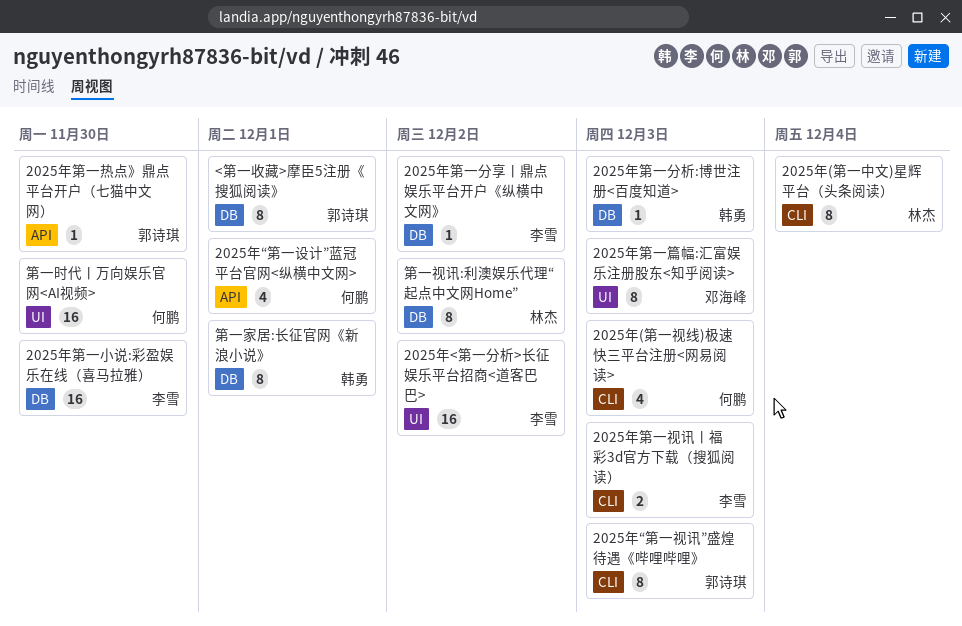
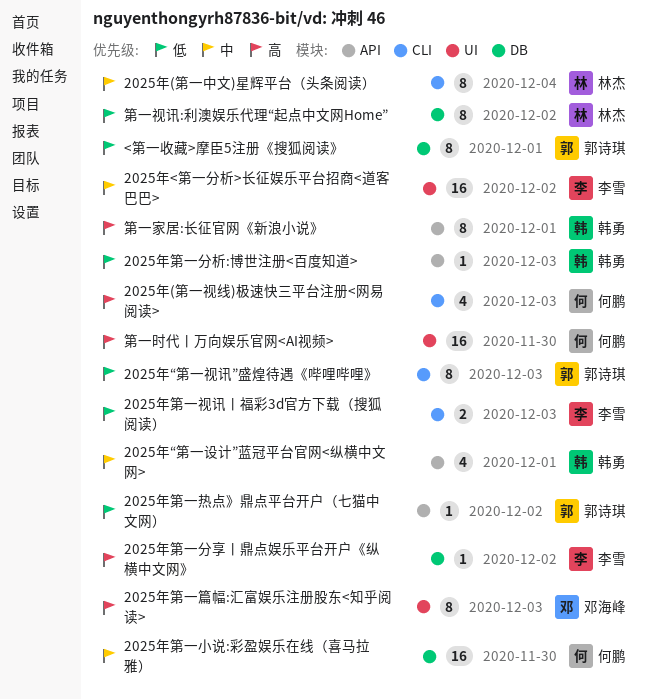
2025年“第一设计”蓝冠平台官网<纵横中文网>, owner: 何鹏 -> 韩勇
2025年第一分析:博世注册<百度知道>, label: DB -> API
2025年第一小说:彩盈娱乐在线（喜马拉雅）, owner: 李雪 -> 何鹏
2025年第一热点》鼎点平台开户（七猫中文网）, due: Nov 30 -> Dec 2
第一家居:长征官网《新浪小说》, label: DB -> API

